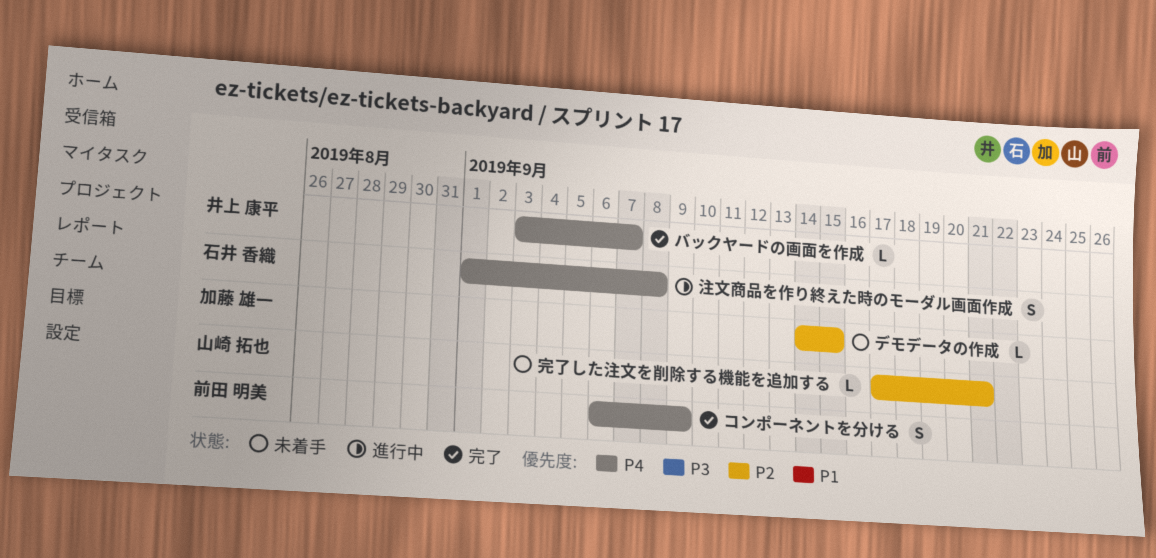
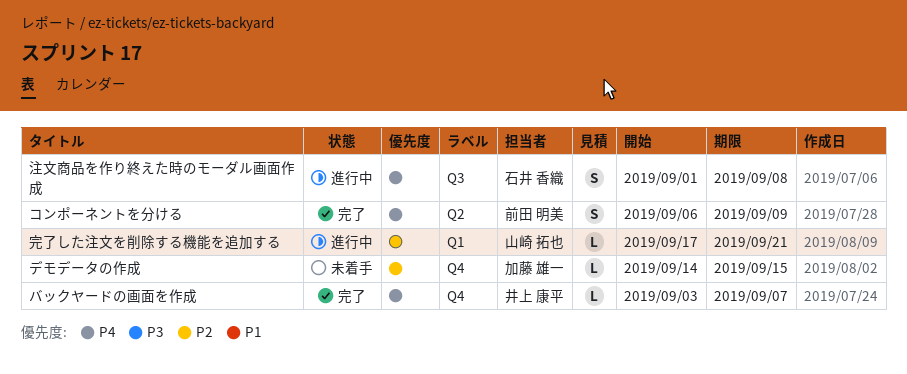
完了した注文を削除する機能を追加する, status: 未着手 -> 進行中

